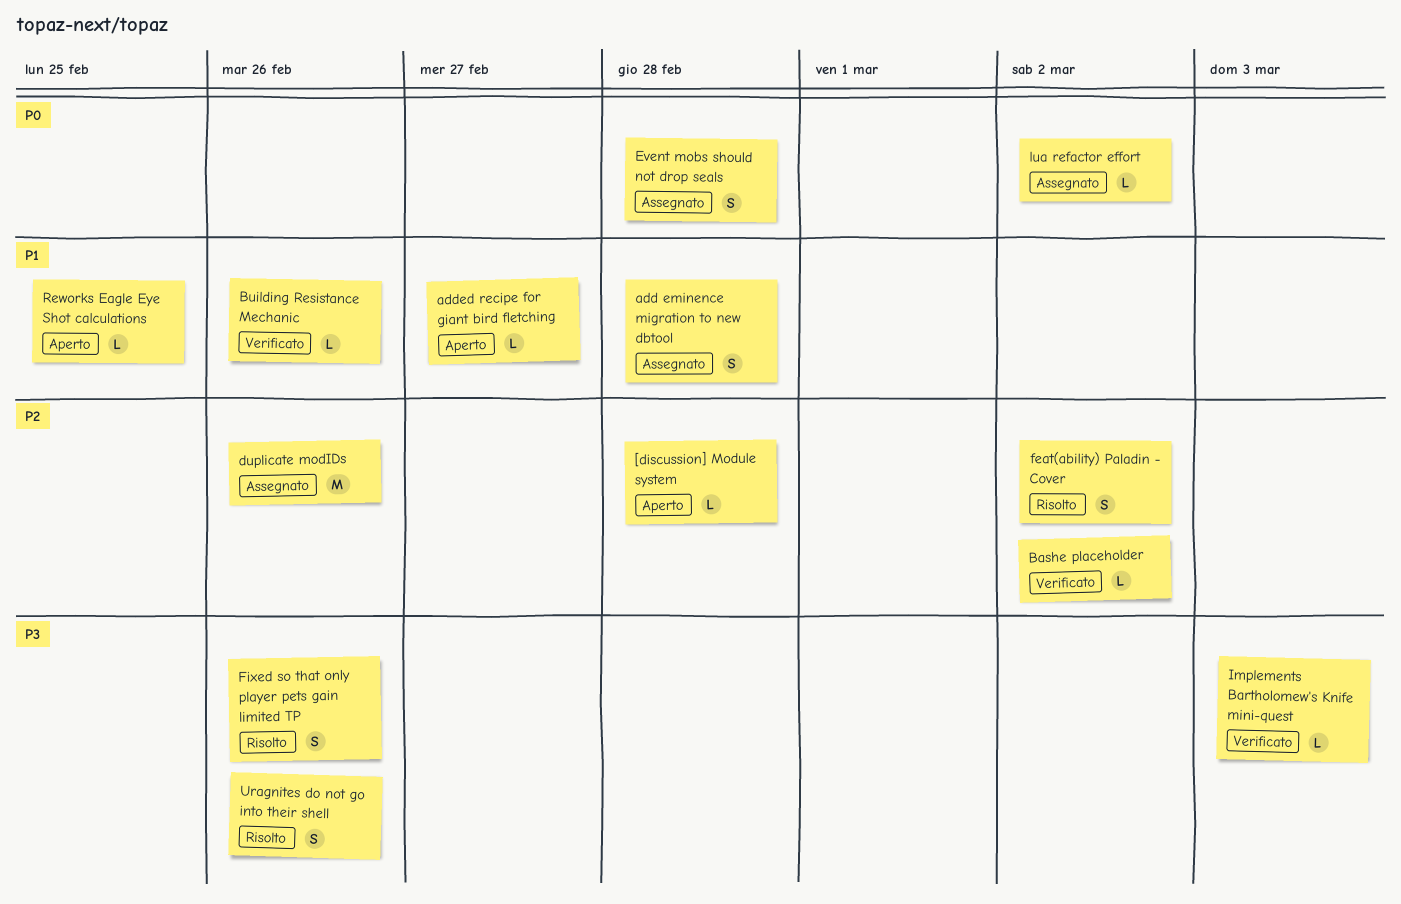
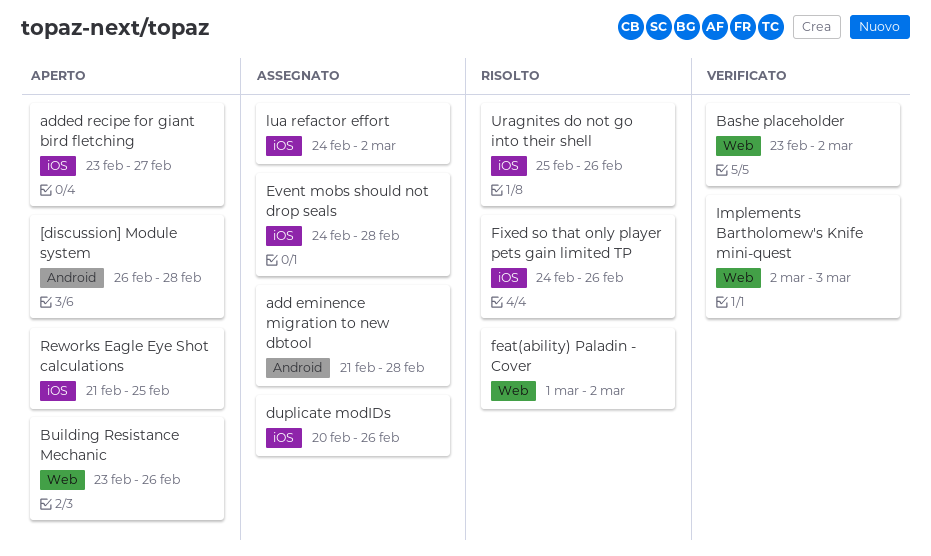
Building Resistance Mechanic, status: Verificato -> Aperto

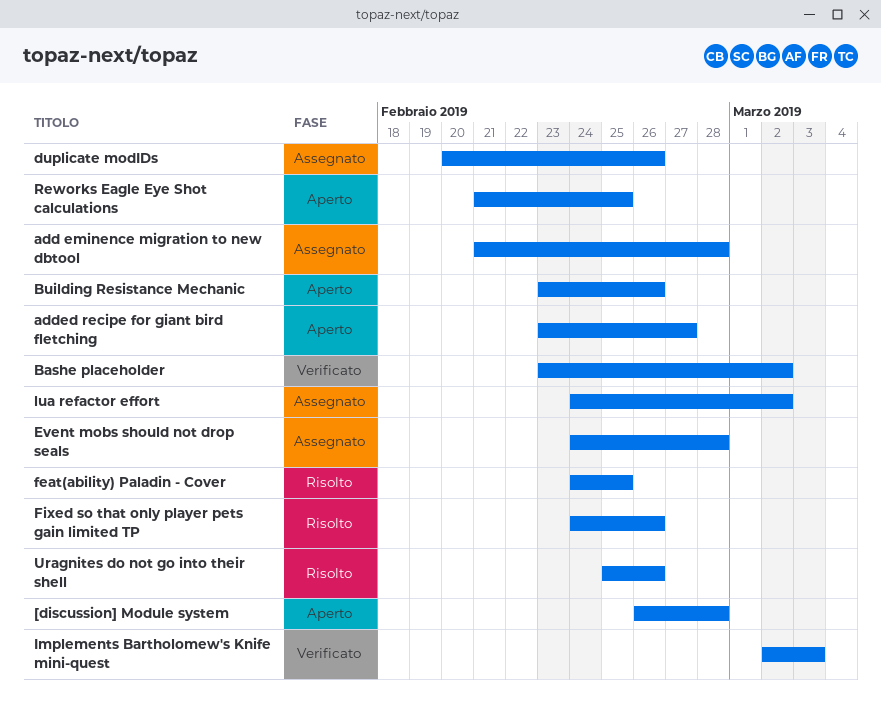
feat(ability) Paladin - Cover, start: Mar 1 -> Feb 24
feat(ability) Paladin - Cover, due: Mar 2 -> Feb 25

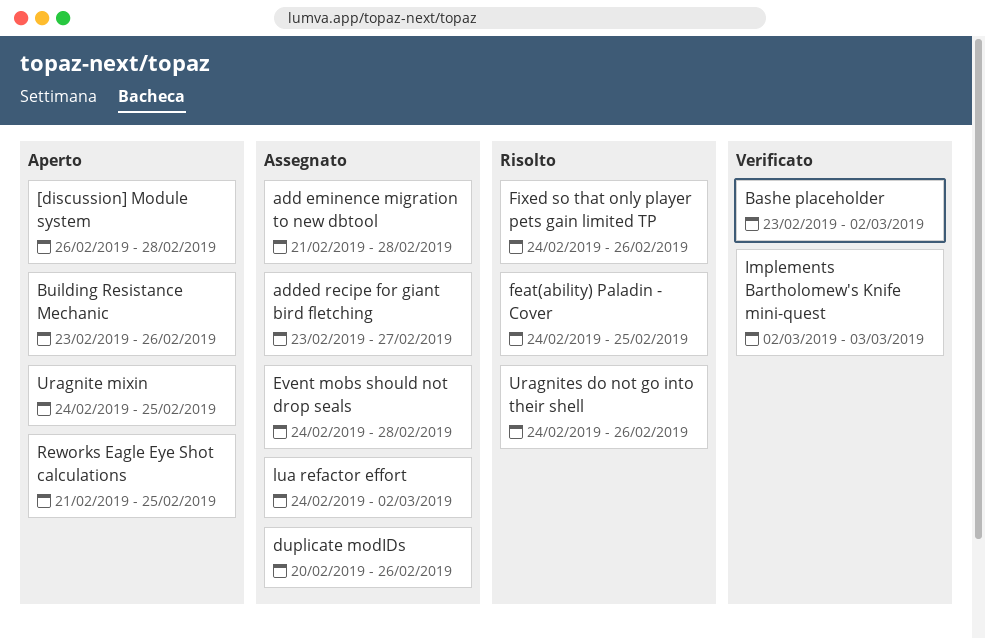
added recipe for giant bird fletching, status: Aperto -> Assegnato
Uragnite mixin: none -> present
Uragnites do not go into their shell, start: Feb 25 -> Feb 24

